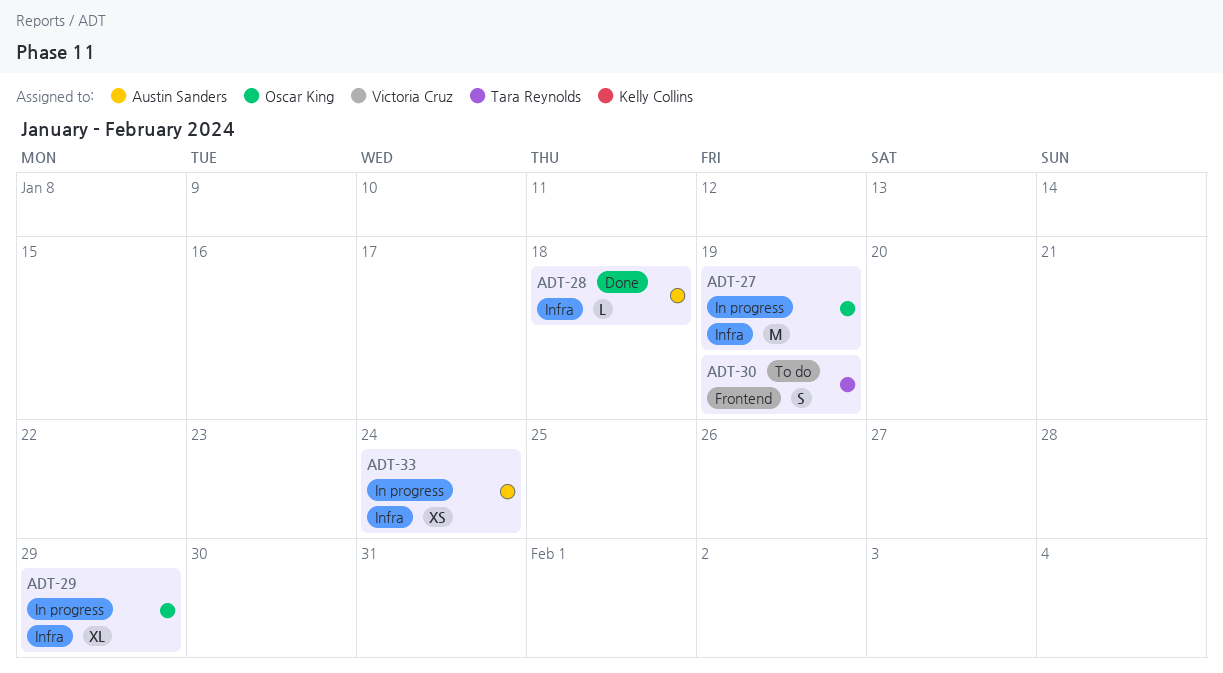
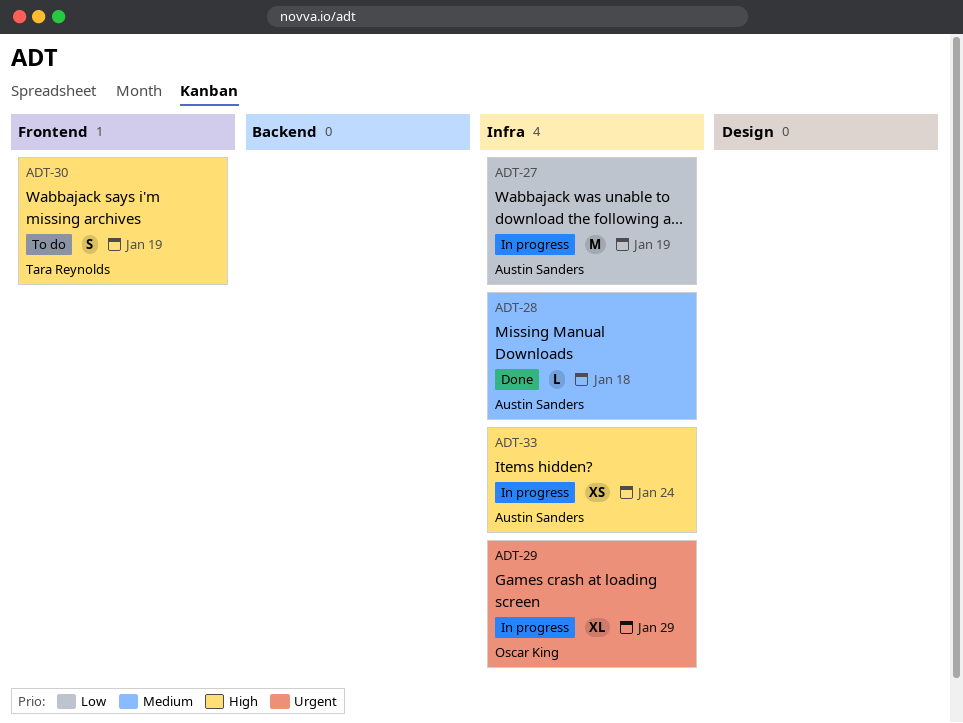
ADT-27, owner: Oscar King -> Austin Sanders

